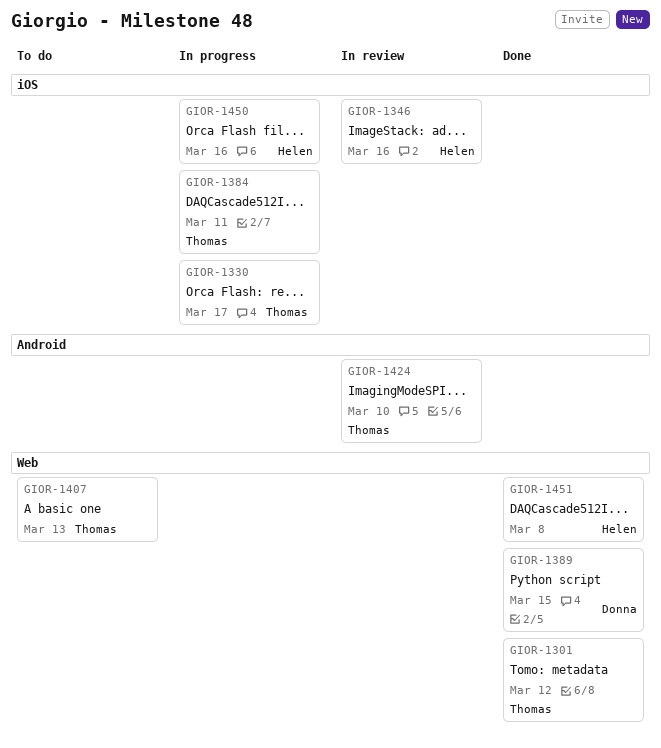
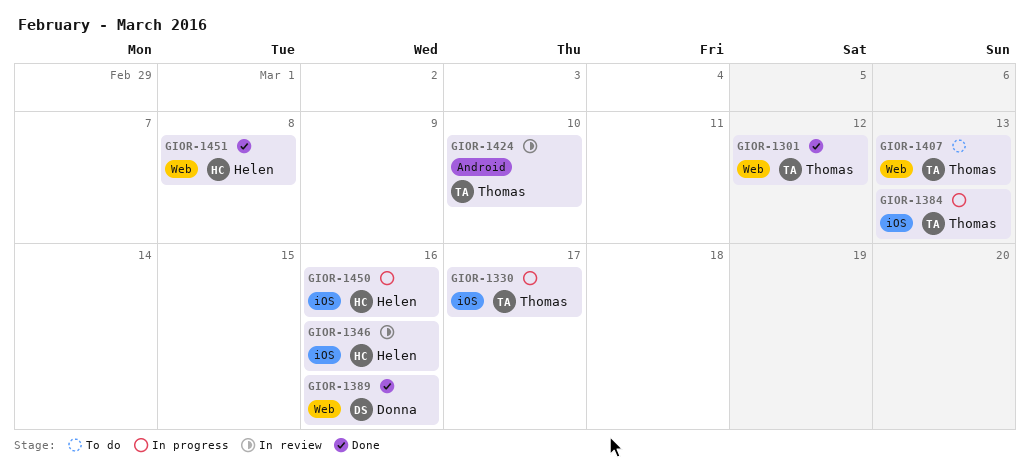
GIOR-1384, due: Mar 11 -> Mar 13
GIOR-1389, due: Mar 15 -> Mar 16

